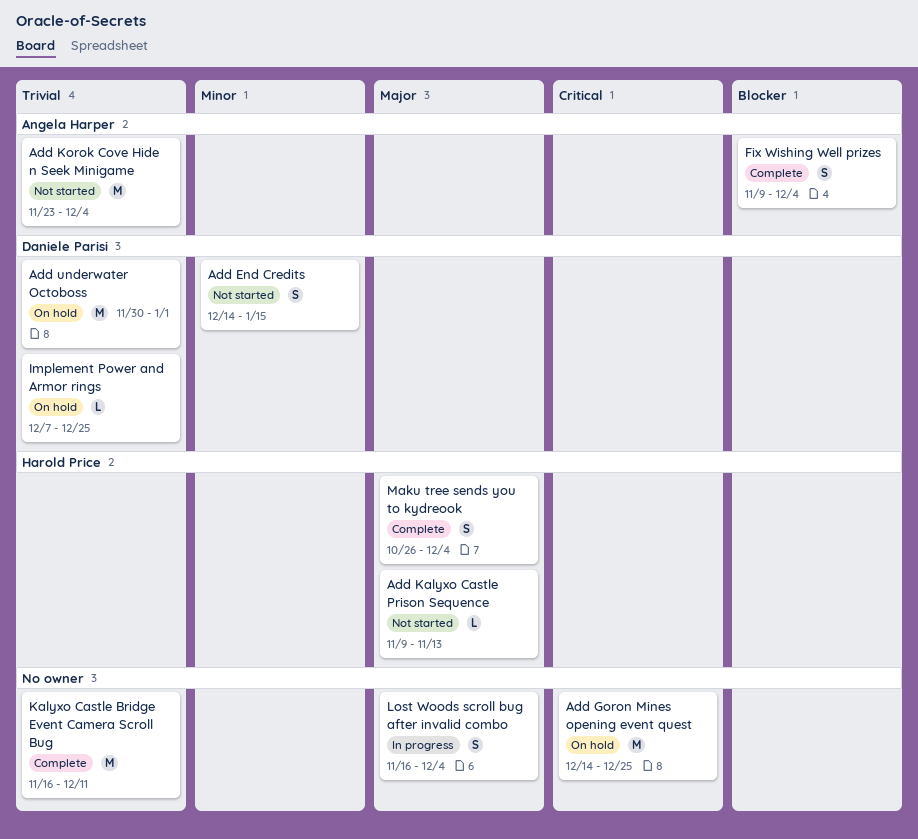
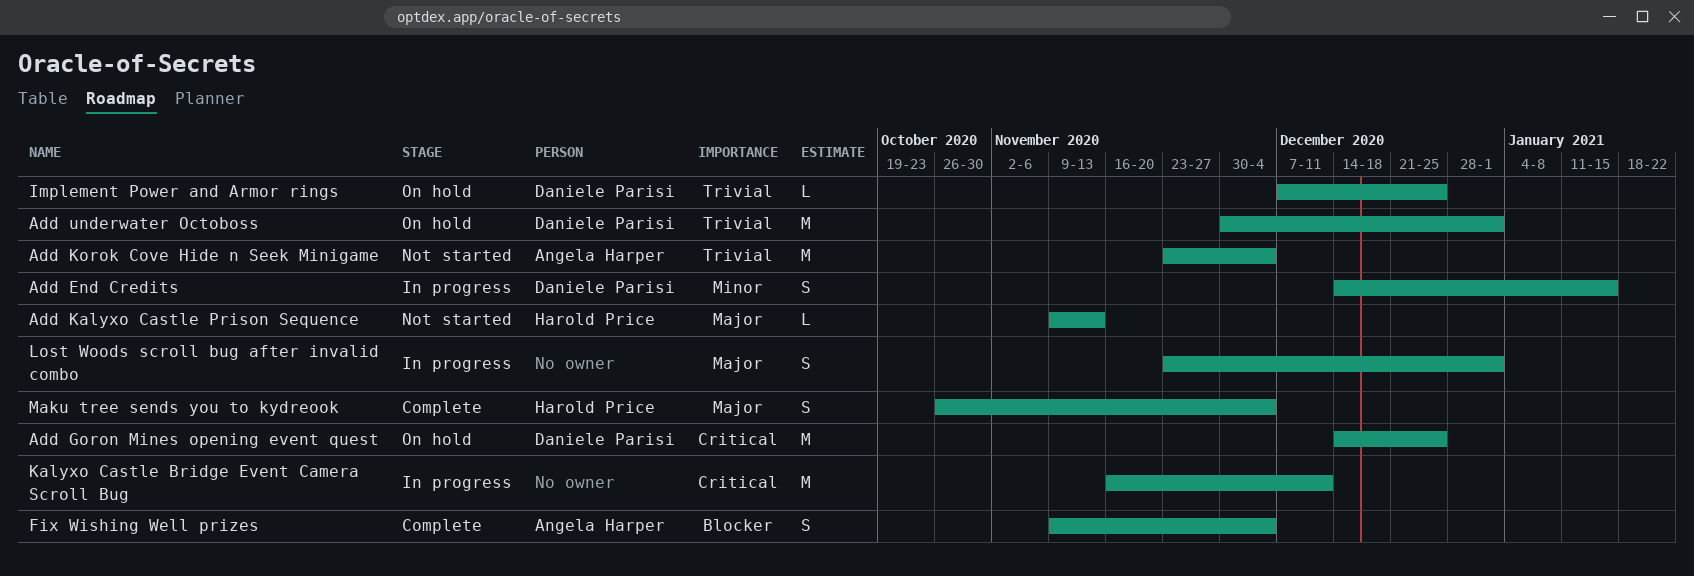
Add End Credits, status: Not started -> In progress
Add Goron Mines opening event quest, owner: none -> Daniele Parisi
Kalyxo Castle Bridge Event Camera Scroll Bug, status: Complete -> In progress
Kalyxo Castle Bridge Event Camera Scroll Bug, priority: Trivial -> Critical
Lost Woods scroll bug after invalid combo, start: Nov 16 -> Nov 23
Lost Woods scroll bug after invalid combo, due: Dec 4 -> Jan 1

